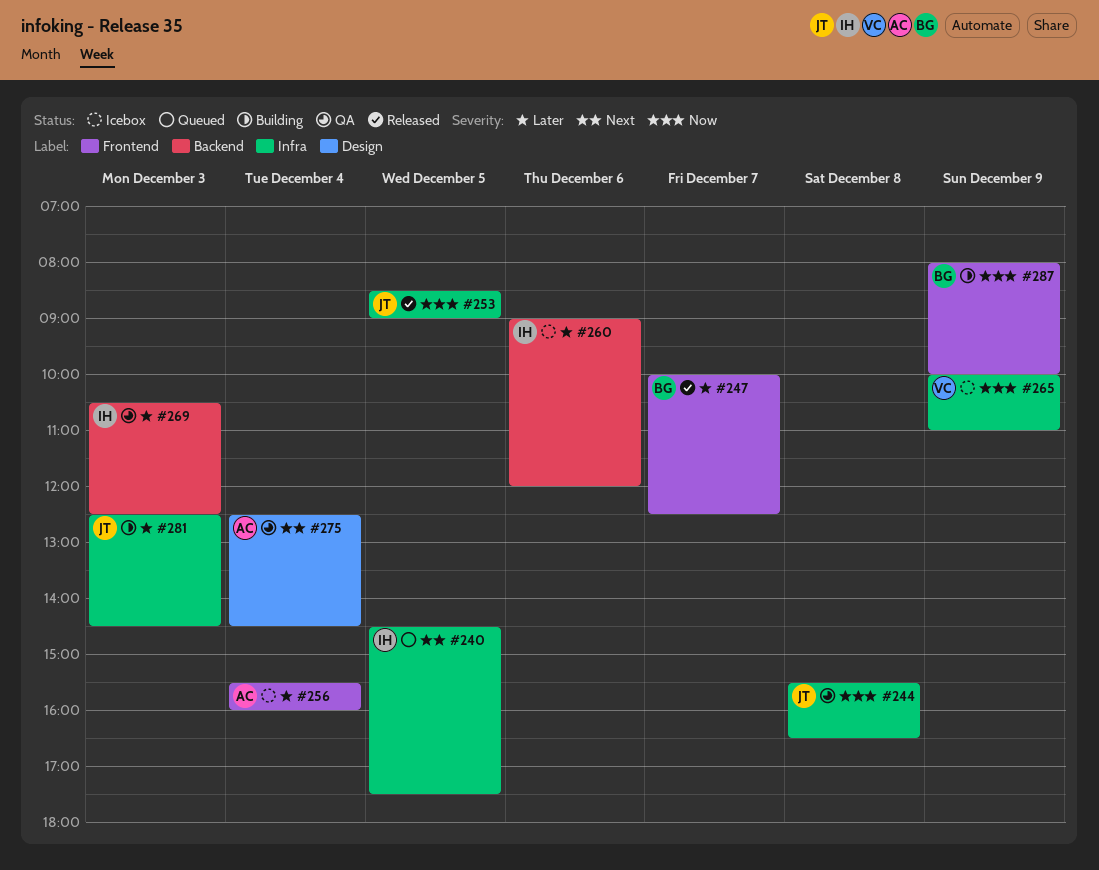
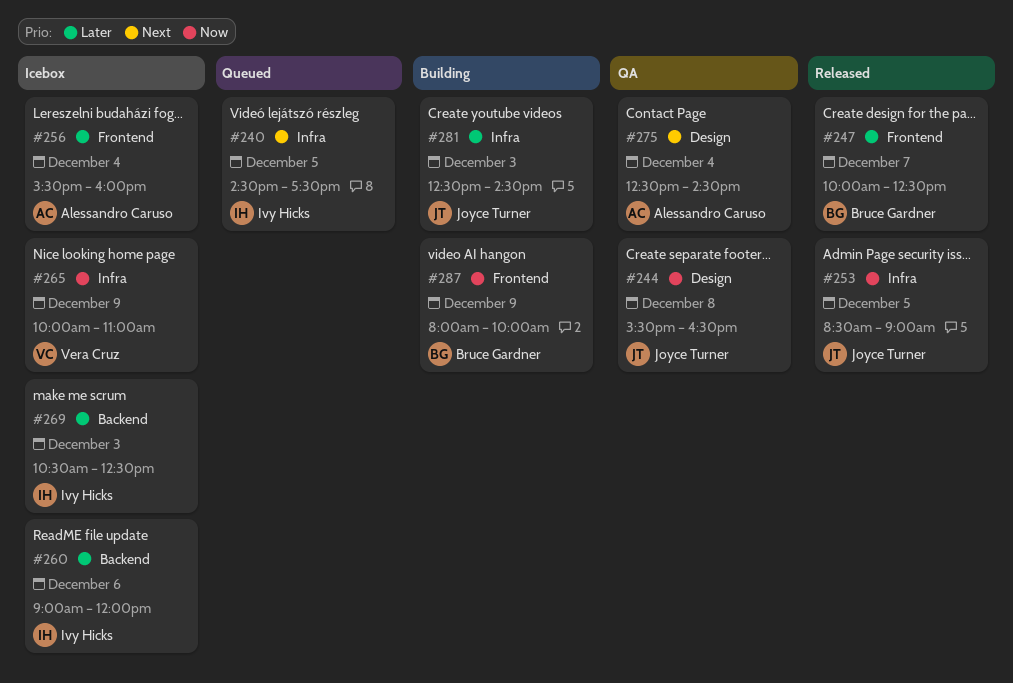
#244, label: Infra -> Design
#269, status: QA -> Icebox

